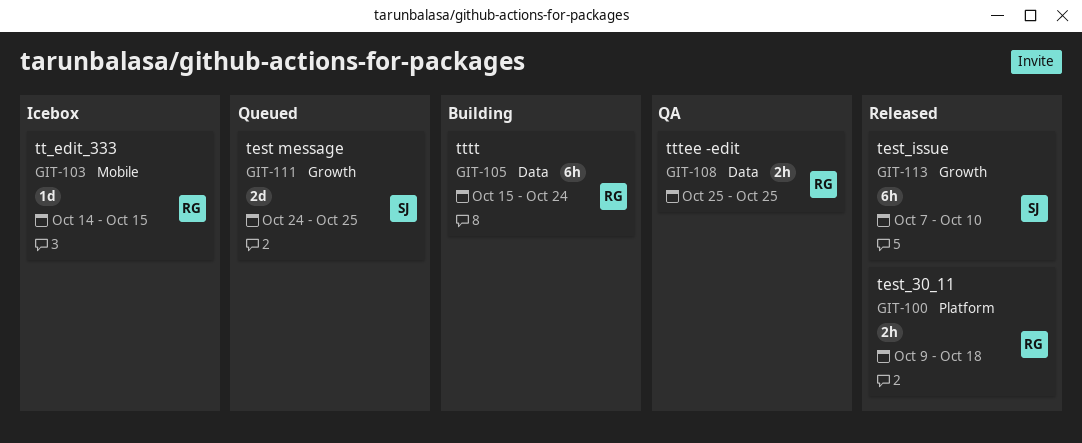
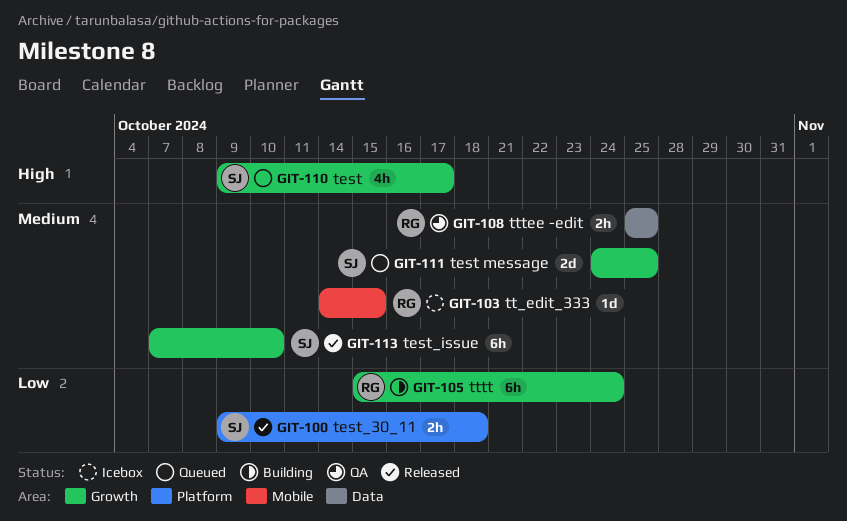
GIT-100, owner: RG -> SJ
GIT-105, label: Data -> Growth
GIT-110: none -> present

